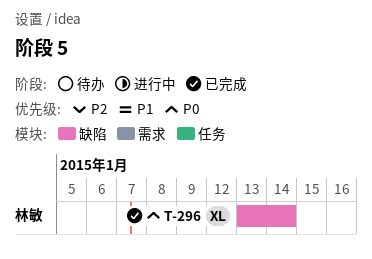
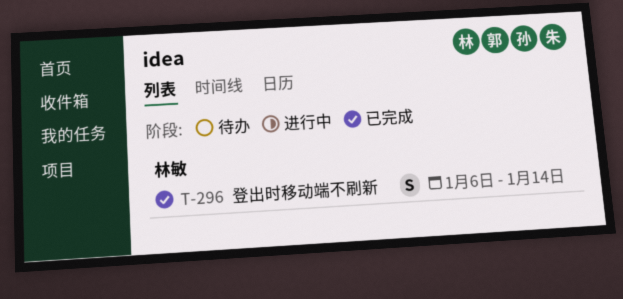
T-296, estimate: XL -> S
T-296, start: Jan 13 -> Jan 6

